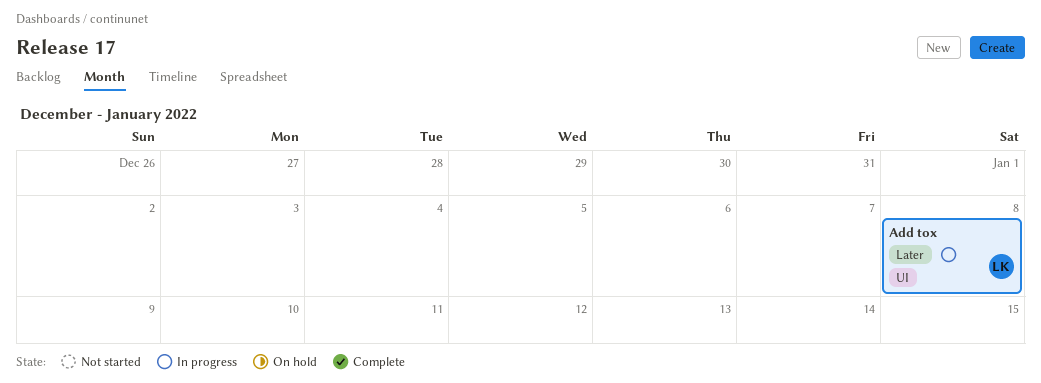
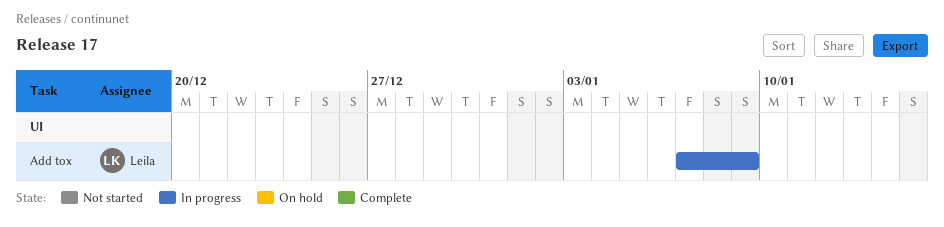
Add tox, due: Jan 8 -> Jan 9

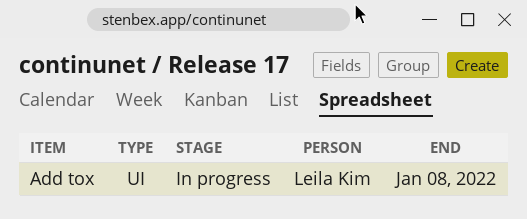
Add tox, due: Jan 9 -> Jan 8

